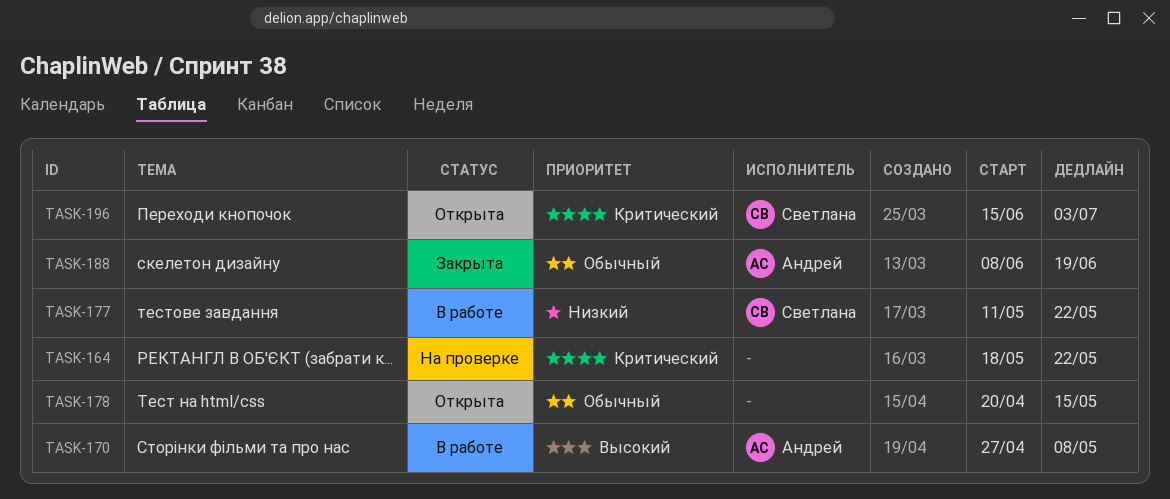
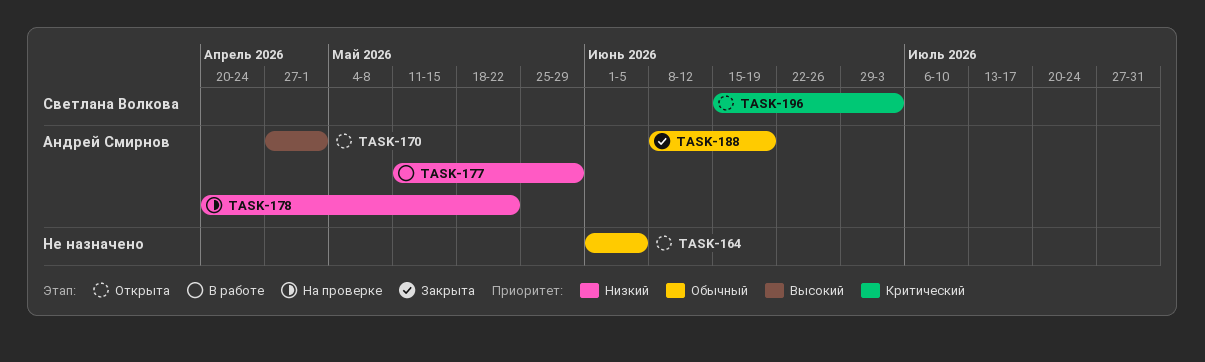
TASK-164, status: На проверке -> Открыта
TASK-164, priority: Критический -> Обычный
TASK-164, start: May 18 -> Jun 1
TASK-164, due: May 22 -> Jun 5
TASK-170, status: В работе -> Открыта
TASK-170, due: May 8 -> May 1
TASK-177, owner: Светлана Волкова -> Андрей Смирнов
TASK-177, due: May 22 -> May 29
TASK-178, status: Открыта -> На проверке
TASK-178, owner: none -> Андрей Смирнов
TASK-178, priority: Обычный -> Низкий
TASK-178, due: May 15 -> May 22

